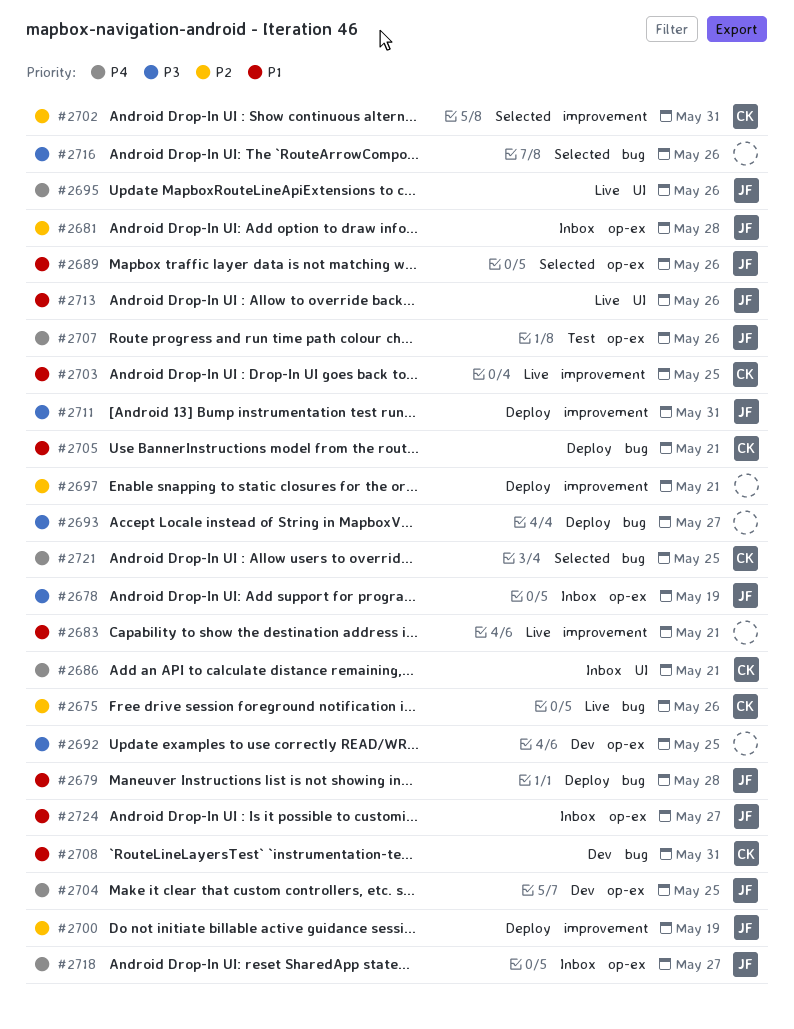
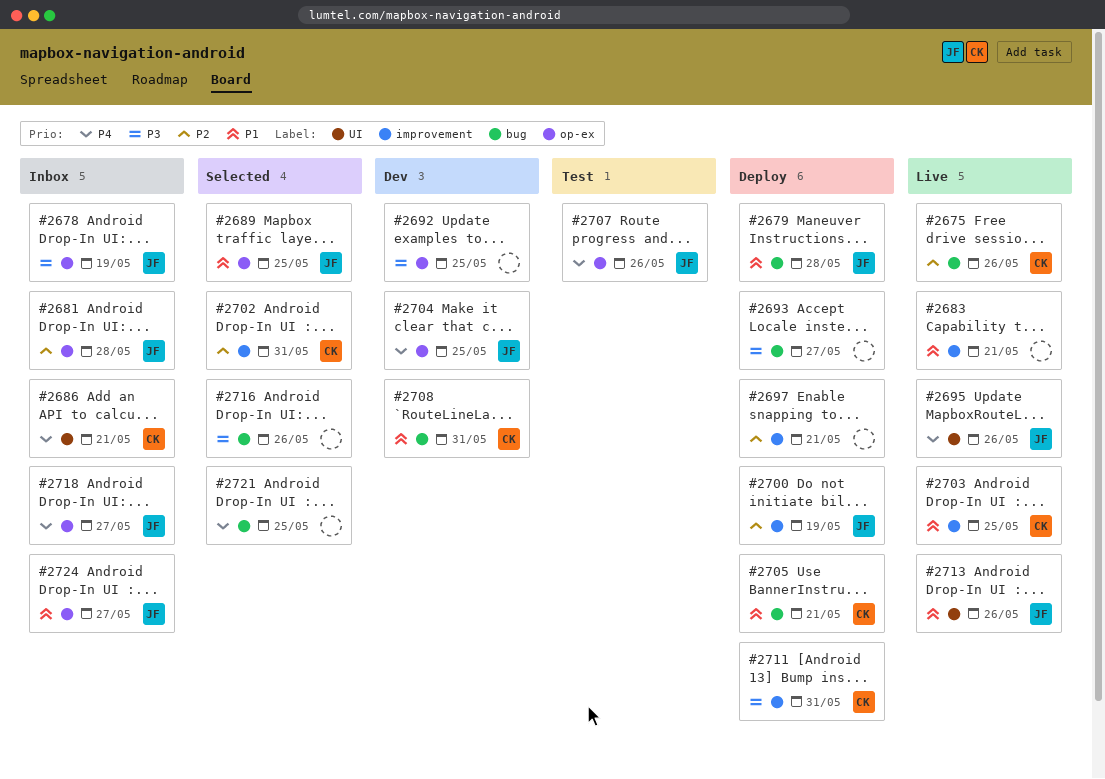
#2689, due: May 26 -> May 25
#2711, owner: JF -> CK
#2721, owner: CK -> none

